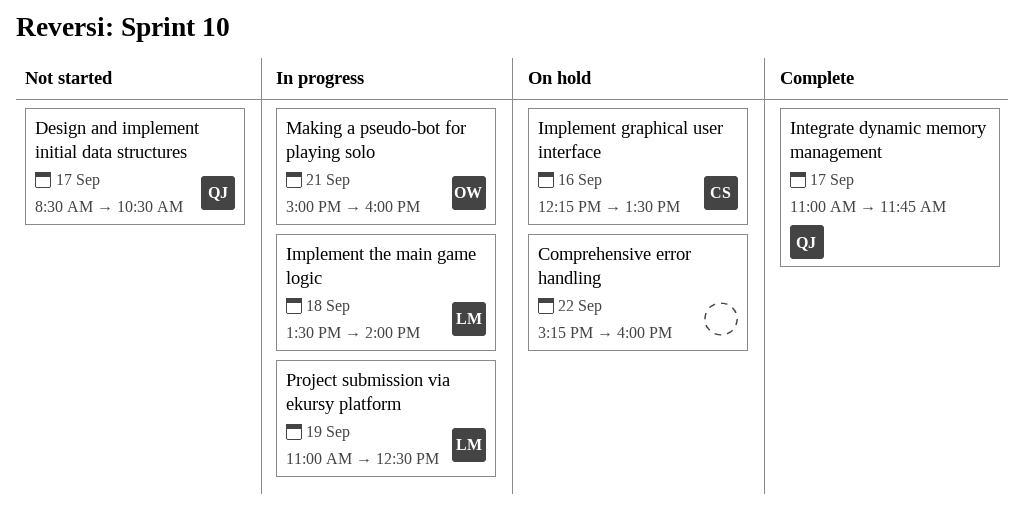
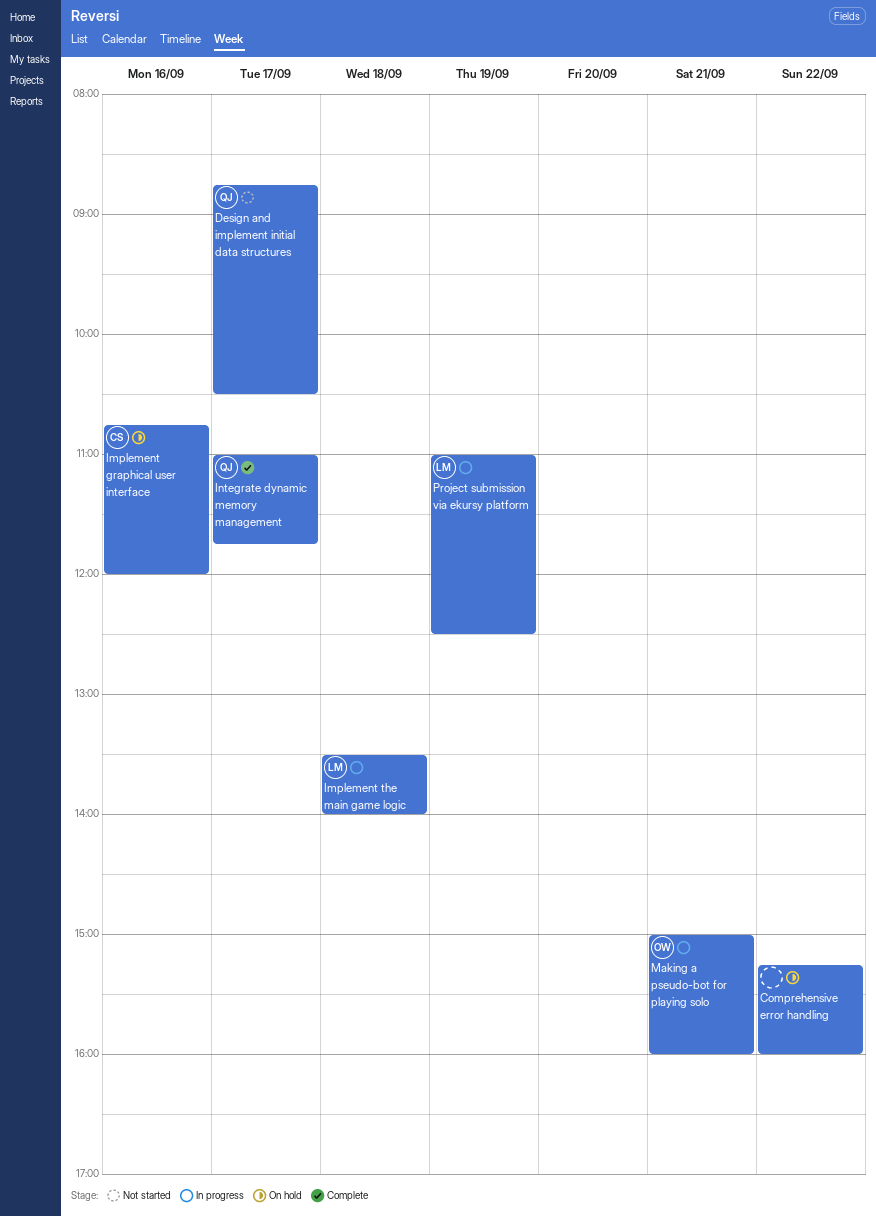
Design and implement initial data structures, begins: 08:30 -> 08:45
Implement graphical user interface, begins: 12:15 -> 10:45
Implement graphical user interface, ends: 13:30 -> 12:00

